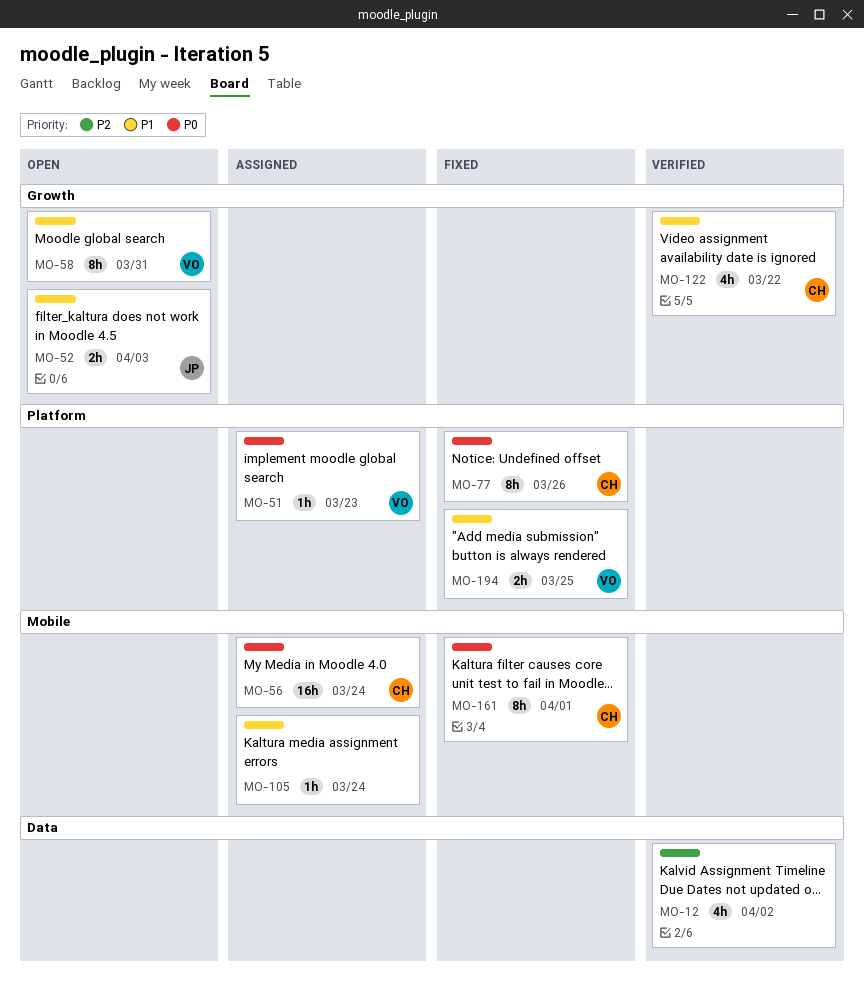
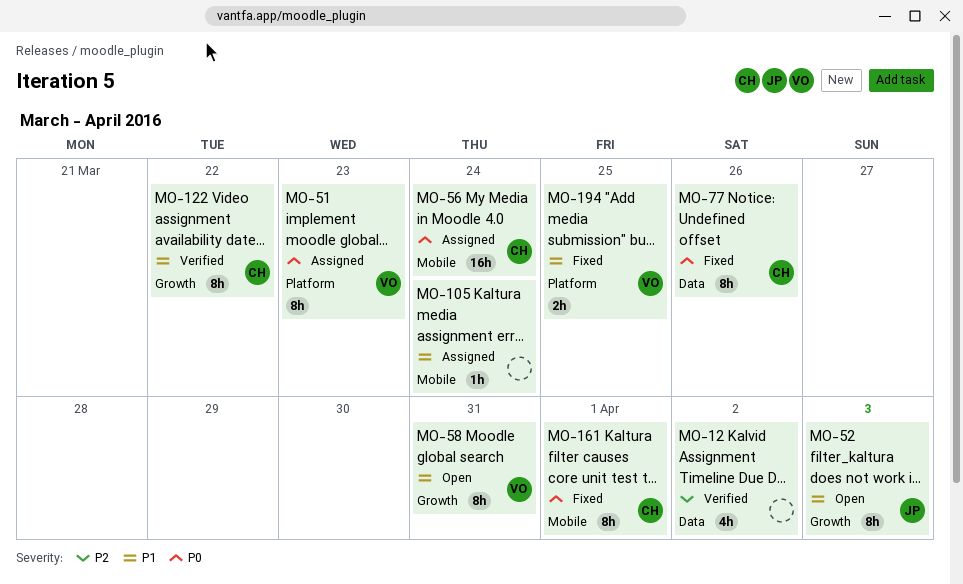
MO-51, estimate: 1h -> 8h
MO-52, estimate: 2h -> 8h
MO-77, label: Platform -> Data
MO-122, estimate: 4h -> 8h

